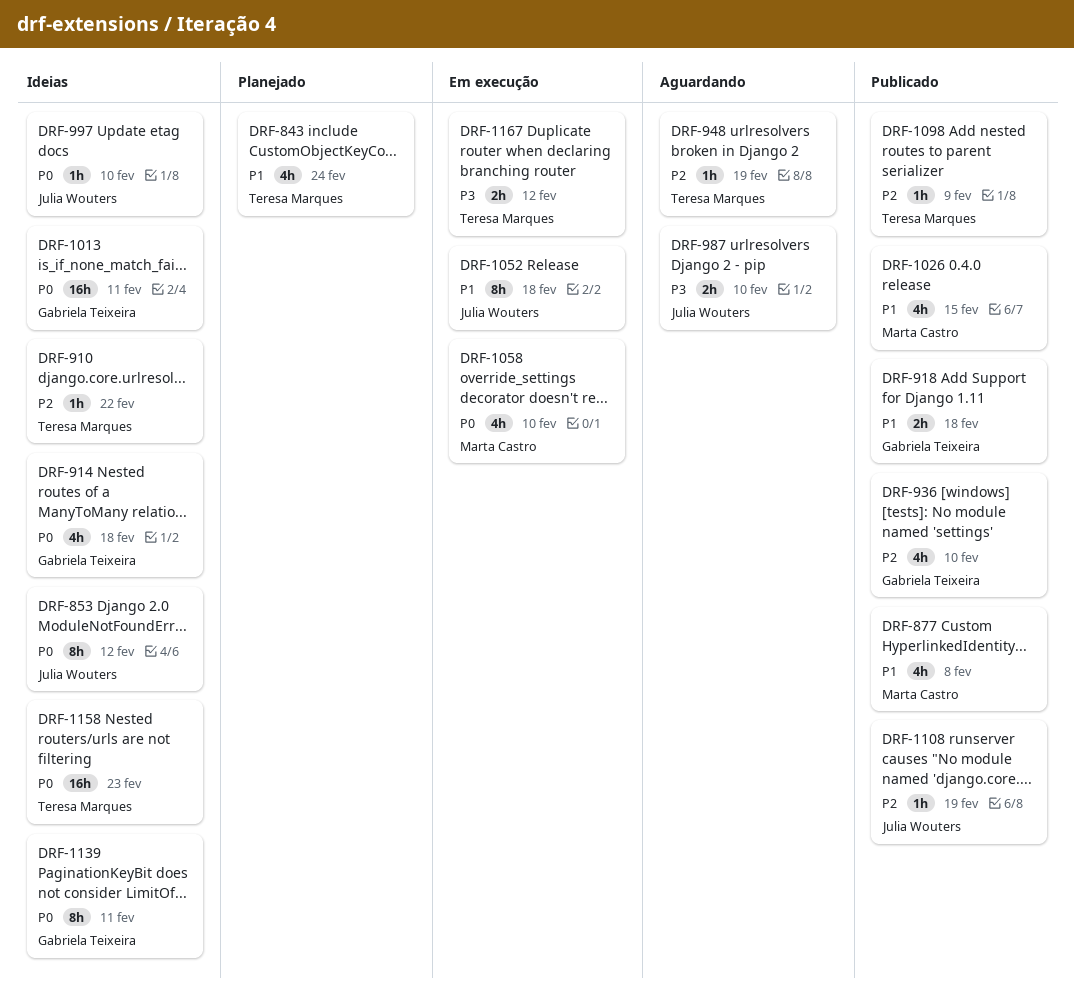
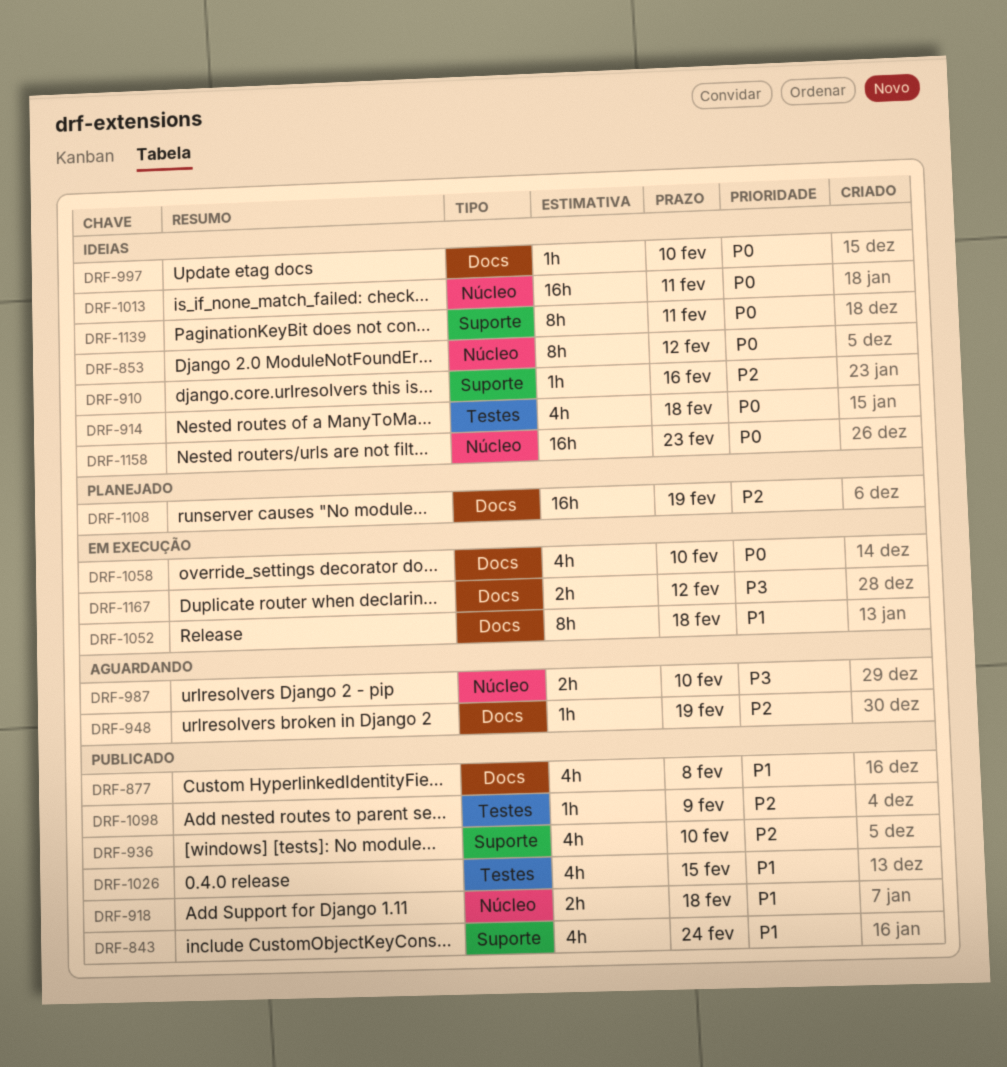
DRF-843, status: Planejado -> Publicado
DRF-910, due: Feb 22 -> Feb 16
DRF-1108, status: Publicado -> Planejado
DRF-1108, estimate: 1h -> 16h

